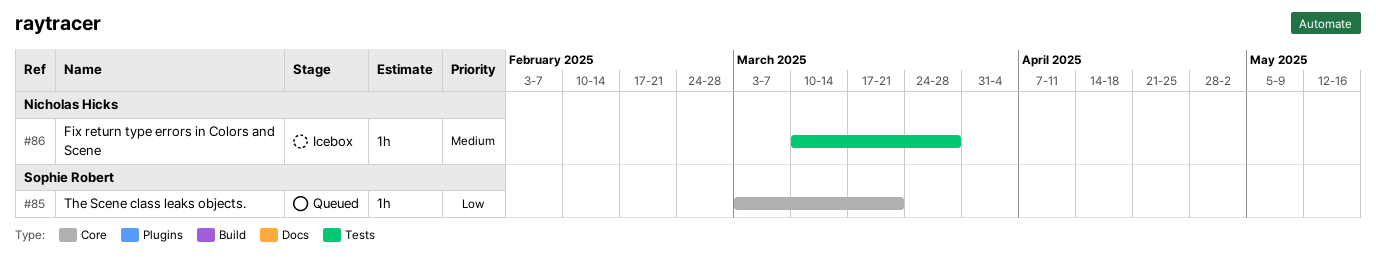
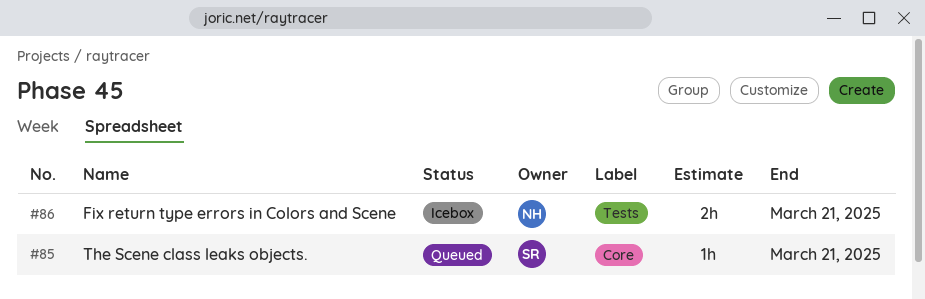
#86, estimate: 1h -> 2h
#86, due: Mar 28 -> Mar 21

